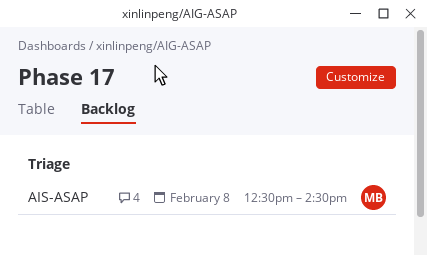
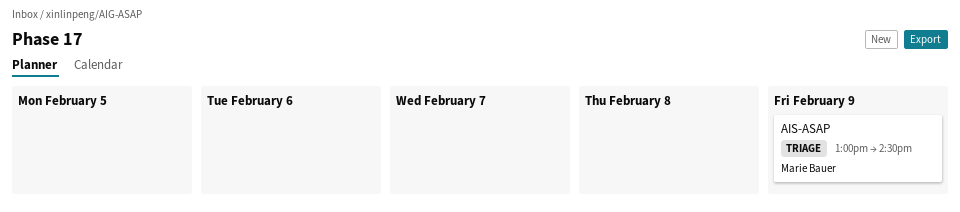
AIS-ASAP, day: Feb 8 -> Feb 9
AIS-ASAP, begins: 12:30 -> 13:00

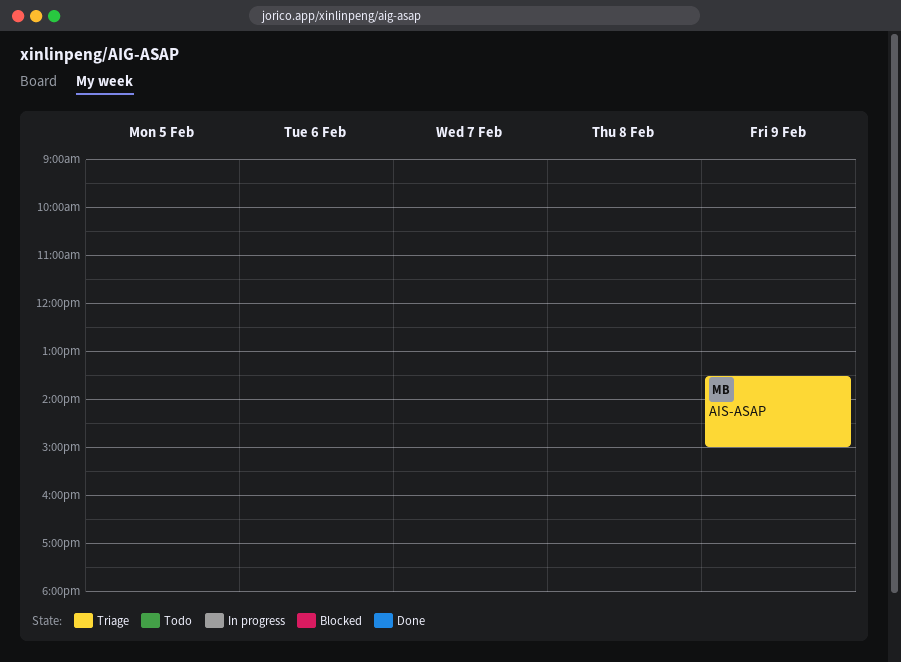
AIS-ASAP, begins: 13:00 -> 13:30
AIS-ASAP, ends: 14:30 -> 15:00

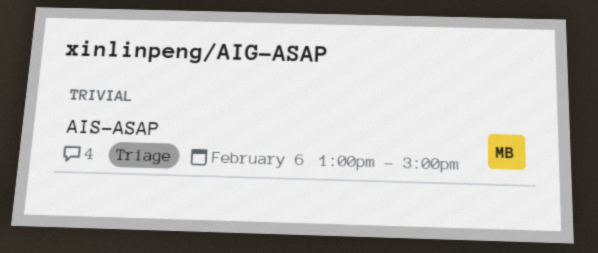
AIS-ASAP, day: Feb 9 -> Feb 6
AIS-ASAP, begins: 13:30 -> 13:00

